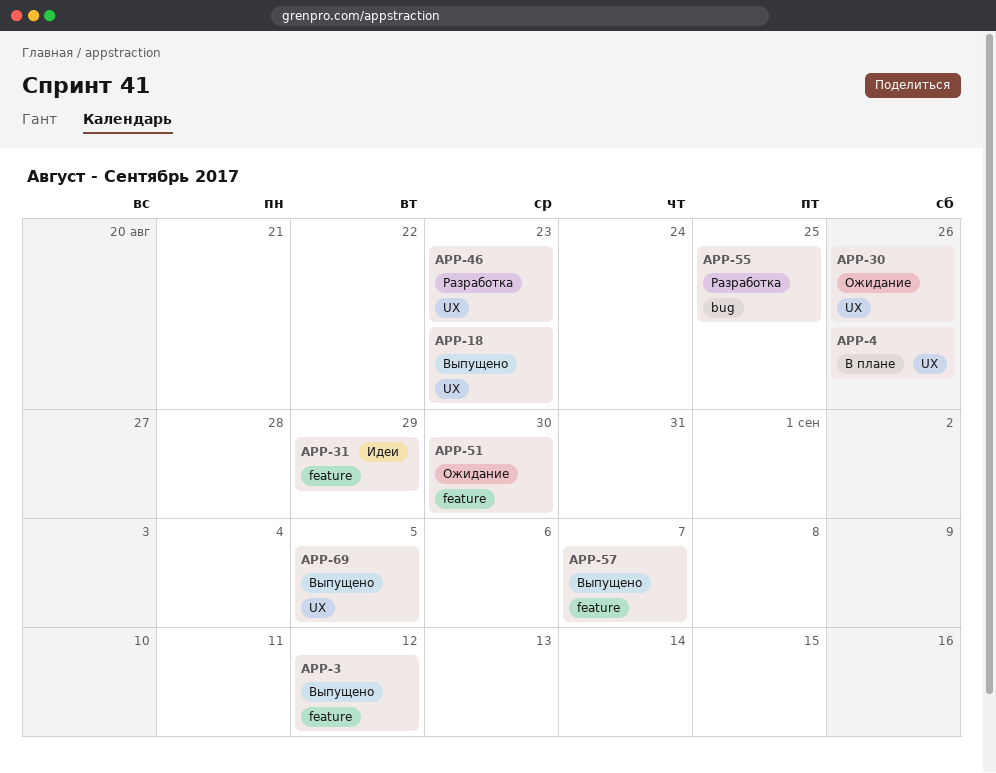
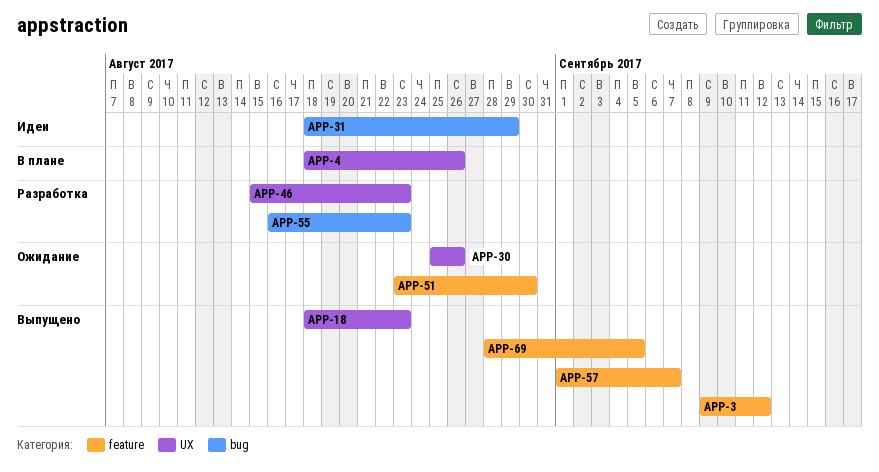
APP-31, label: feature -> bug
APP-55, due: Aug 25 -> Aug 23
APP-69, label: UX -> feature

